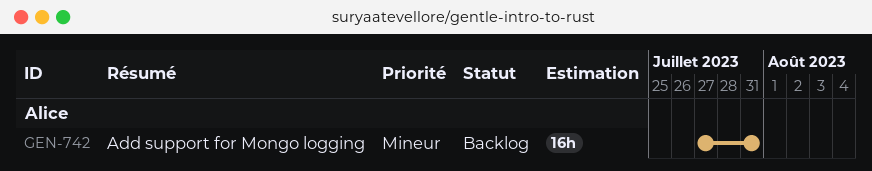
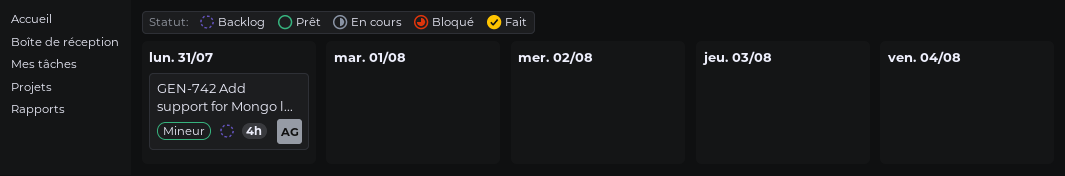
GEN-742, estimate: 16h -> 4h

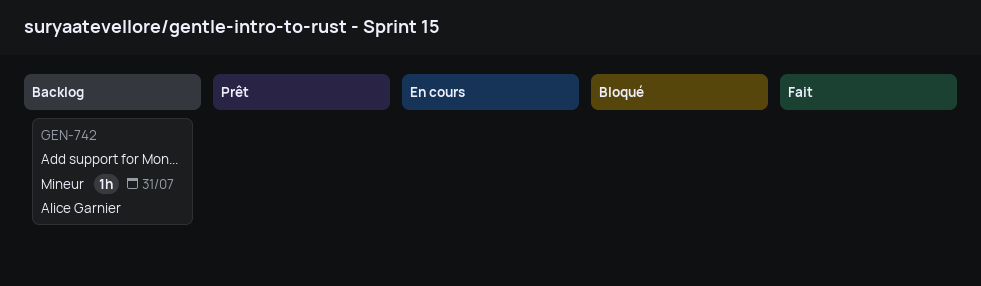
GEN-742, estimate: 4h -> 1h

